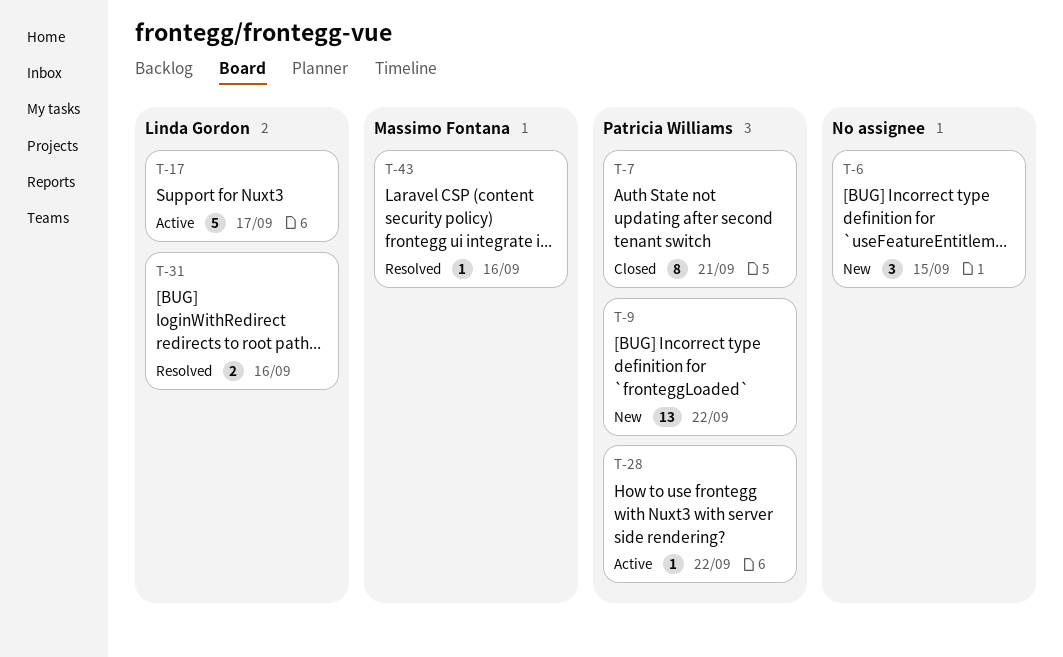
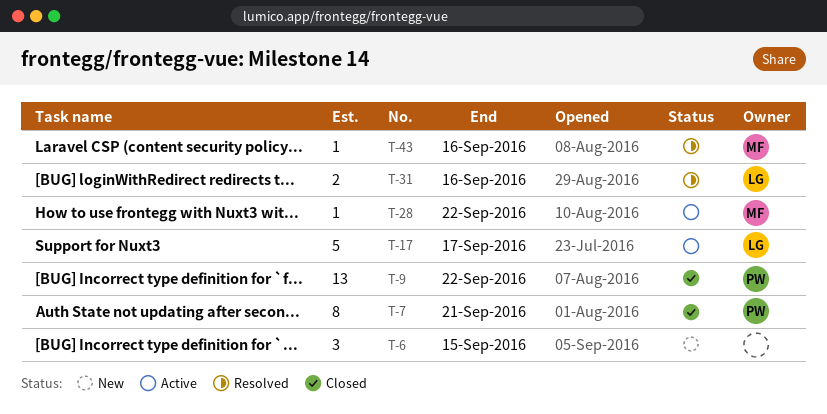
T-9, status: New -> Closed
T-28, owner: Patricia Williams -> Massimo Fontana

